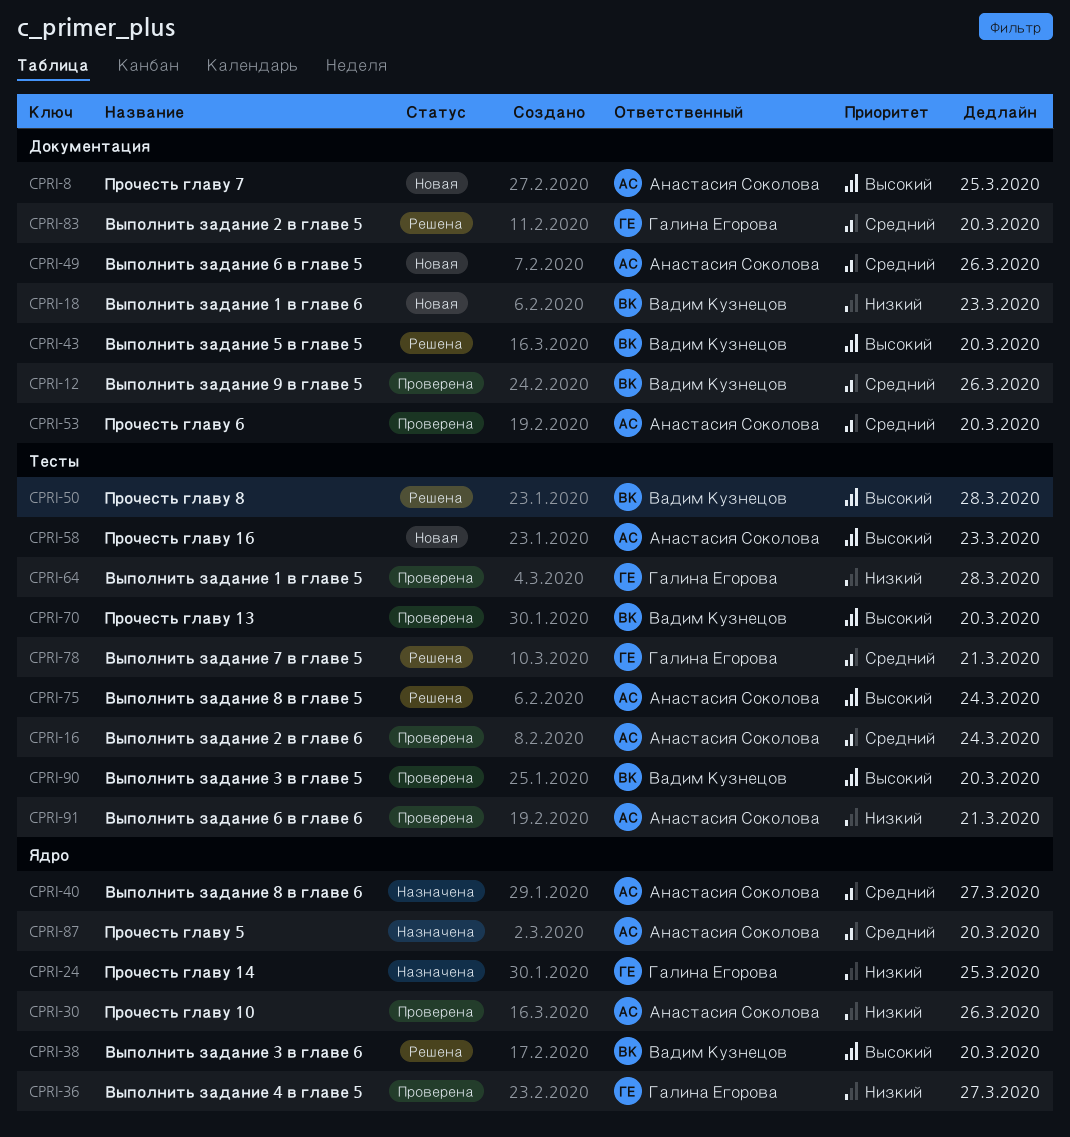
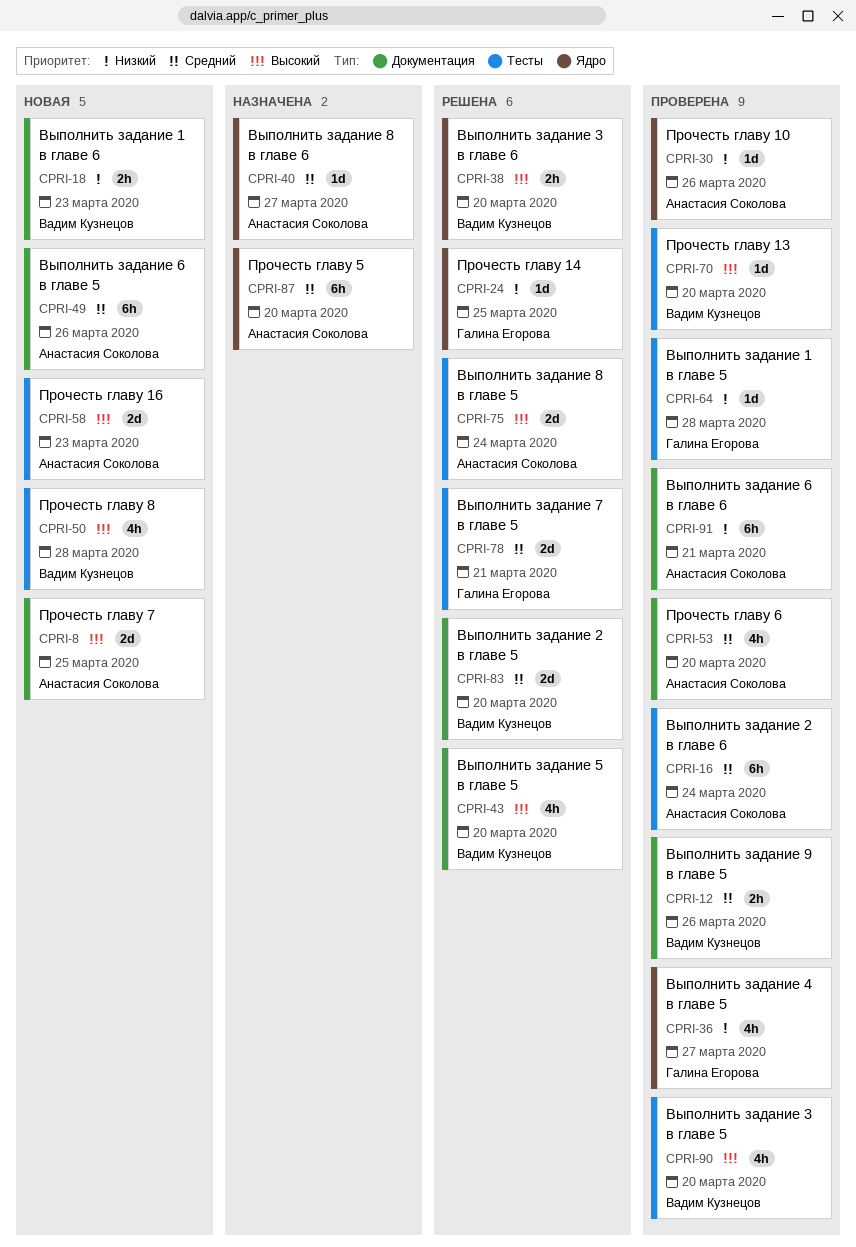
CPRI-24, status: Назначена -> Решена
CPRI-50, status: Решена -> Новая
CPRI-83, owner: Галина Егорова -> Вадим Кузнецов
CPRI-91, label: Тесты -> Документация

